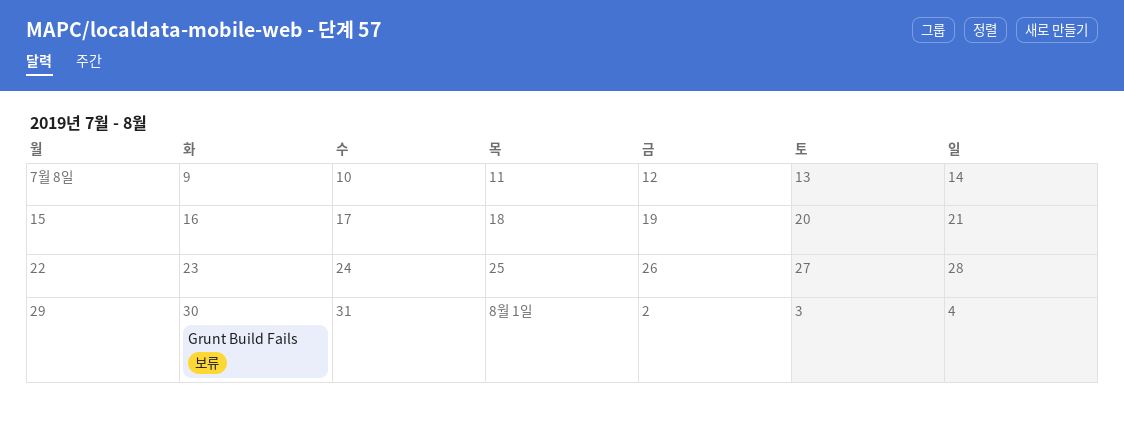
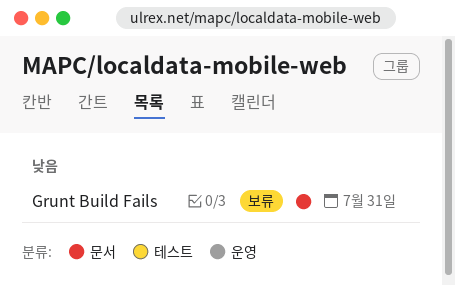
Grunt Build Fails, due: Jul 30 -> Jul 31

